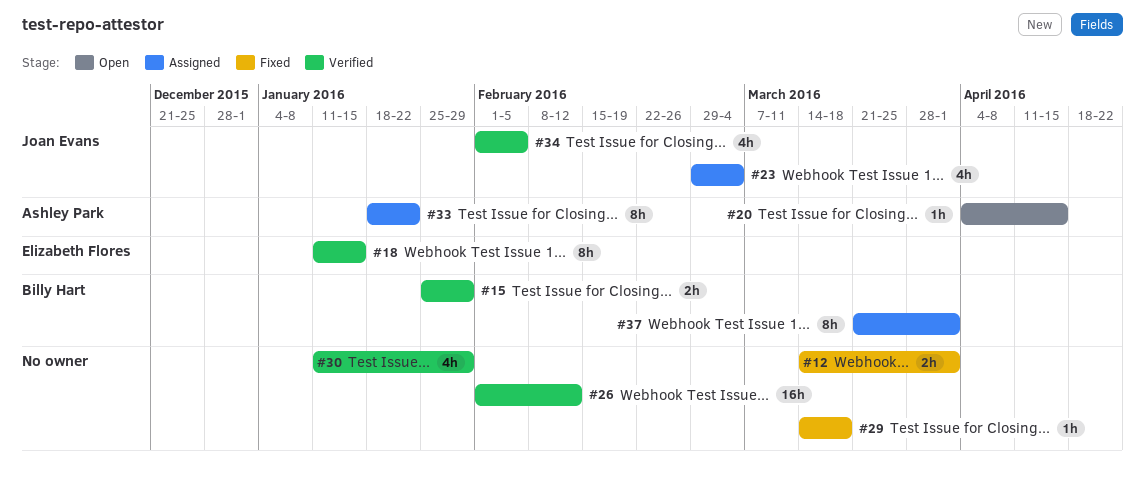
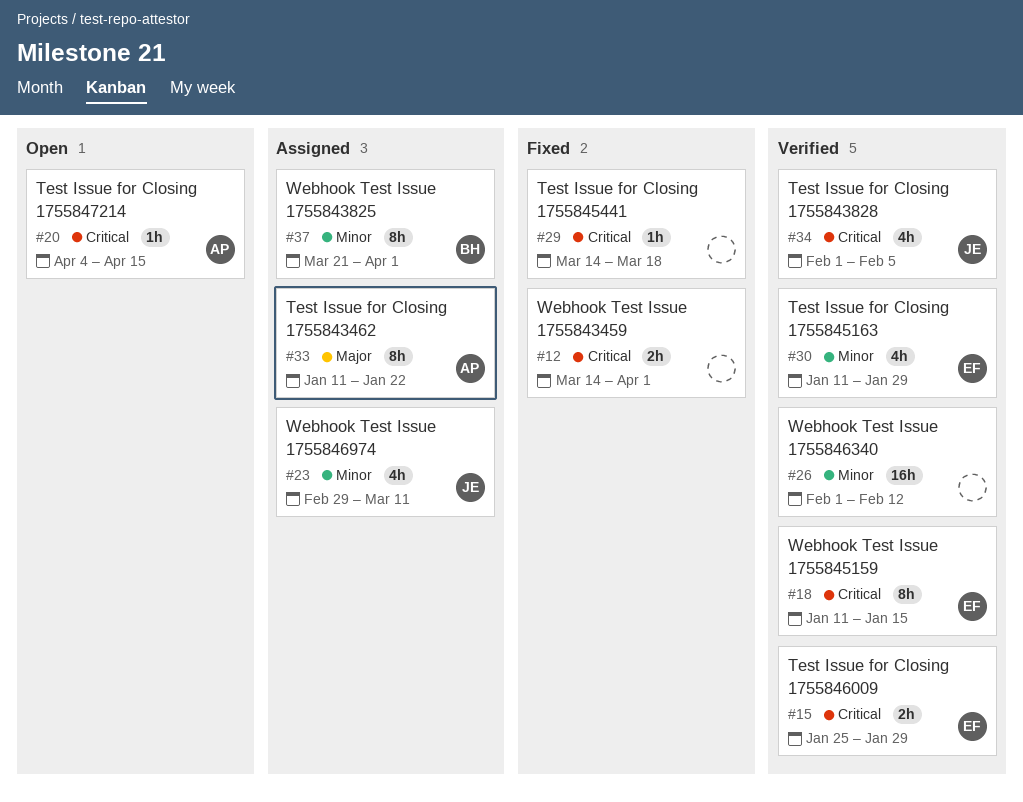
#15, owner: Billy Hart -> Elizabeth Flores
#23, due: Mar 4 -> Mar 11
#30, owner: none -> Elizabeth Flores
#33, start: Jan 18 -> Jan 11

